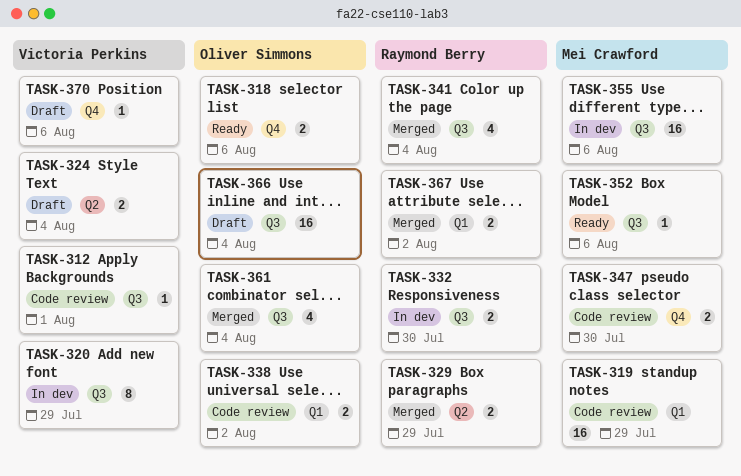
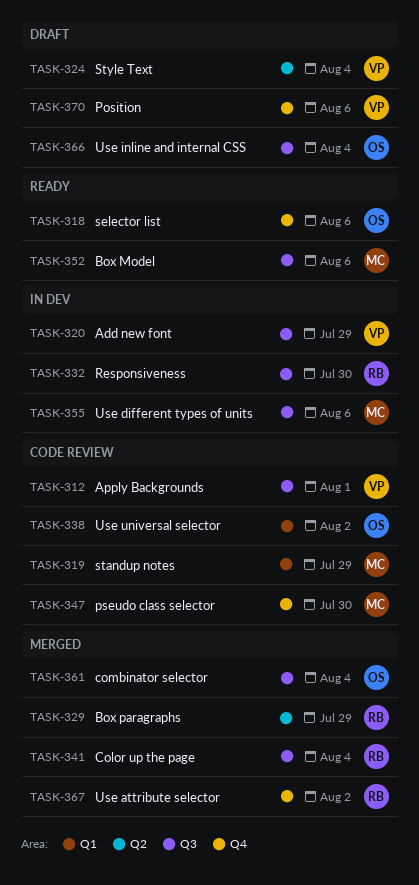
TASK-367, label: Q1 -> Q4

